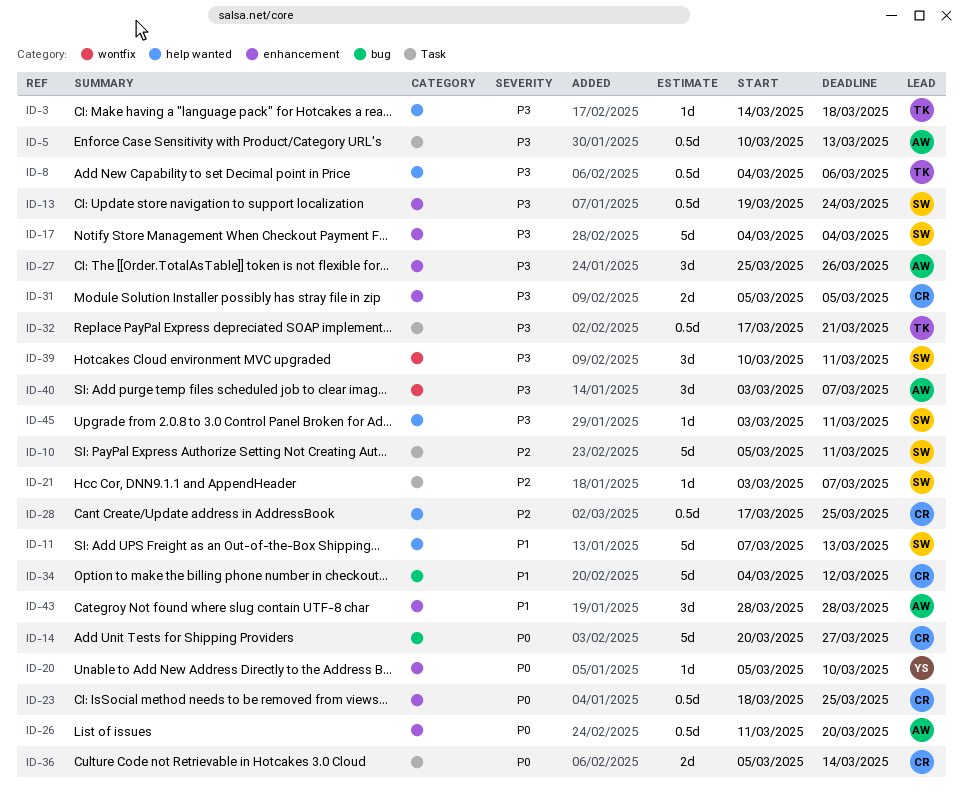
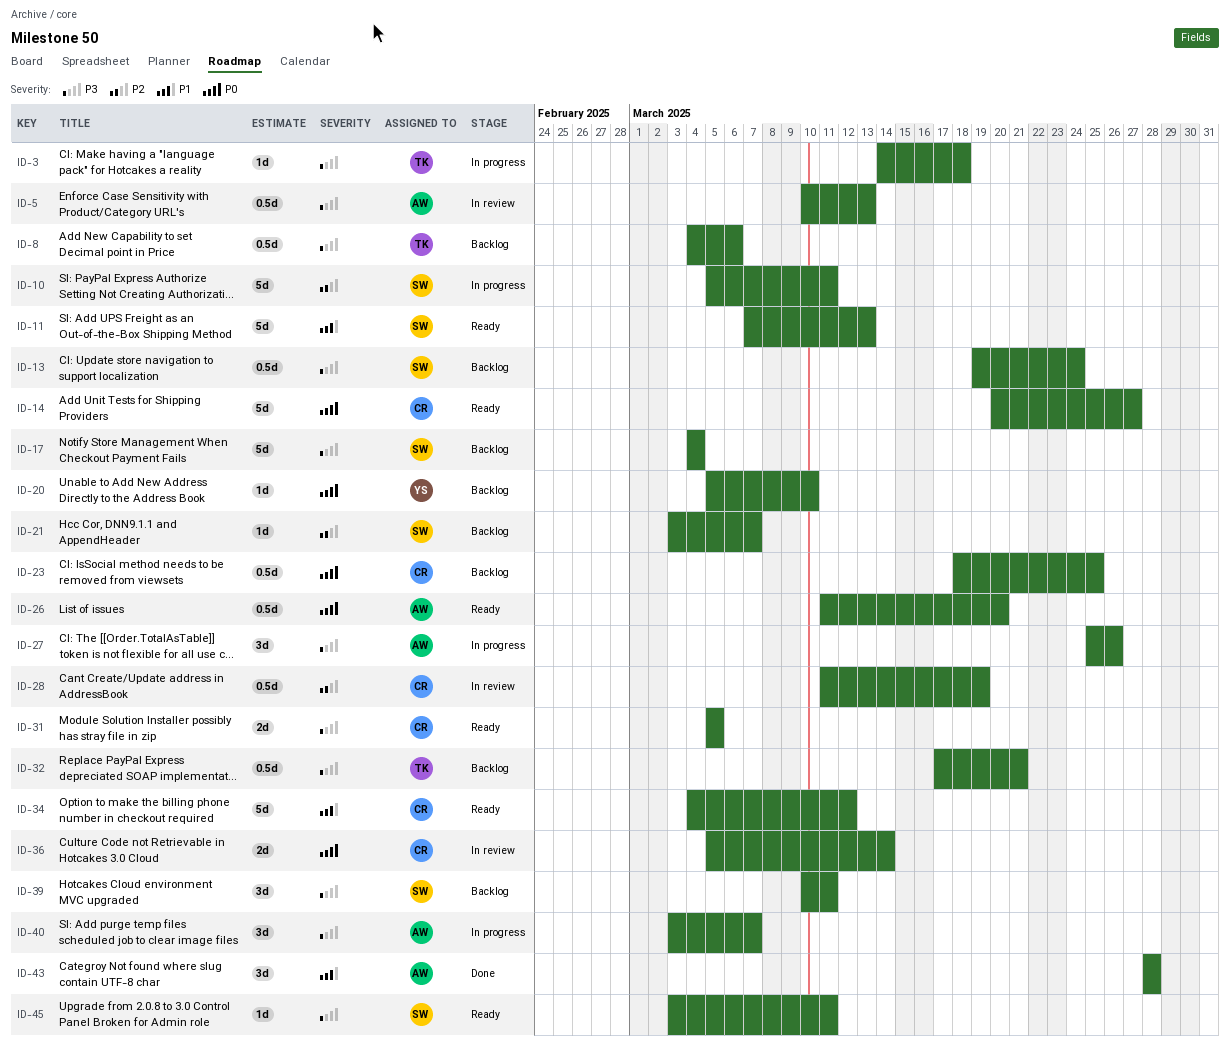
ID-28, start: Mar 17 -> Mar 11
ID-28, due: Mar 25 -> Mar 19

